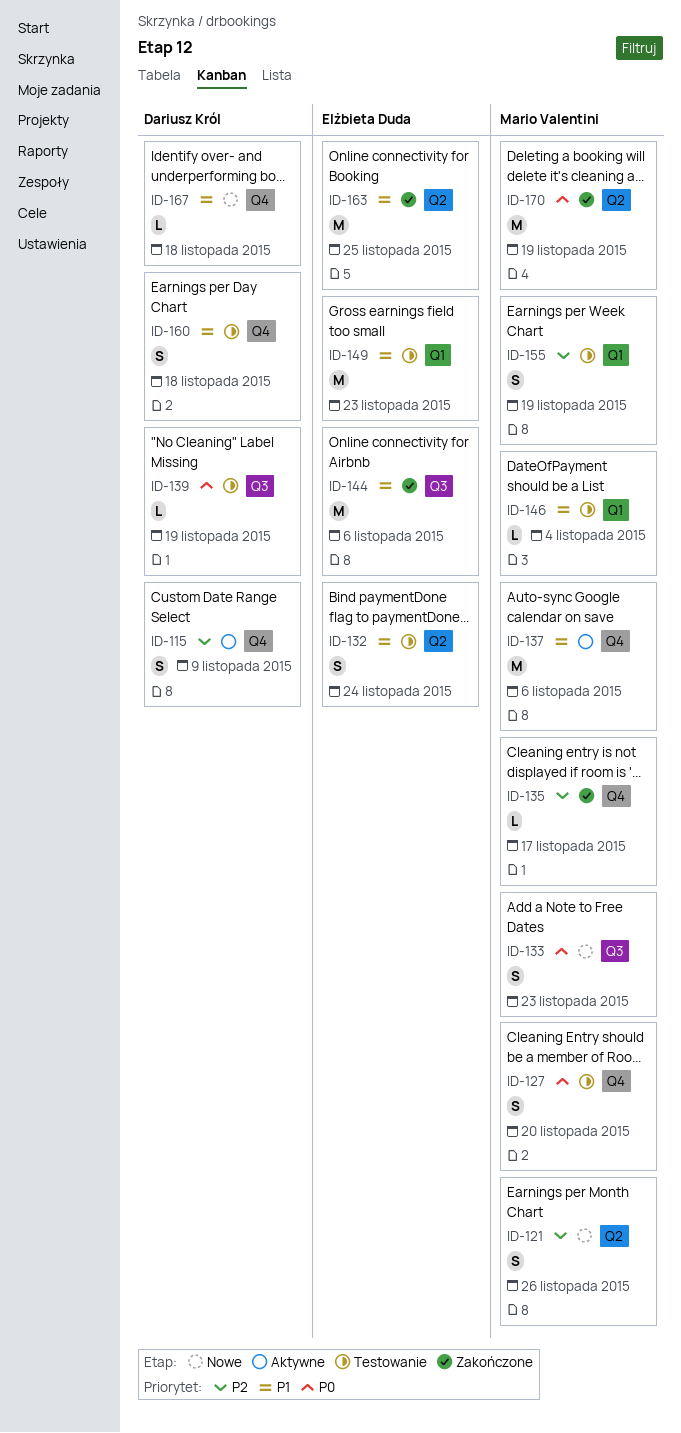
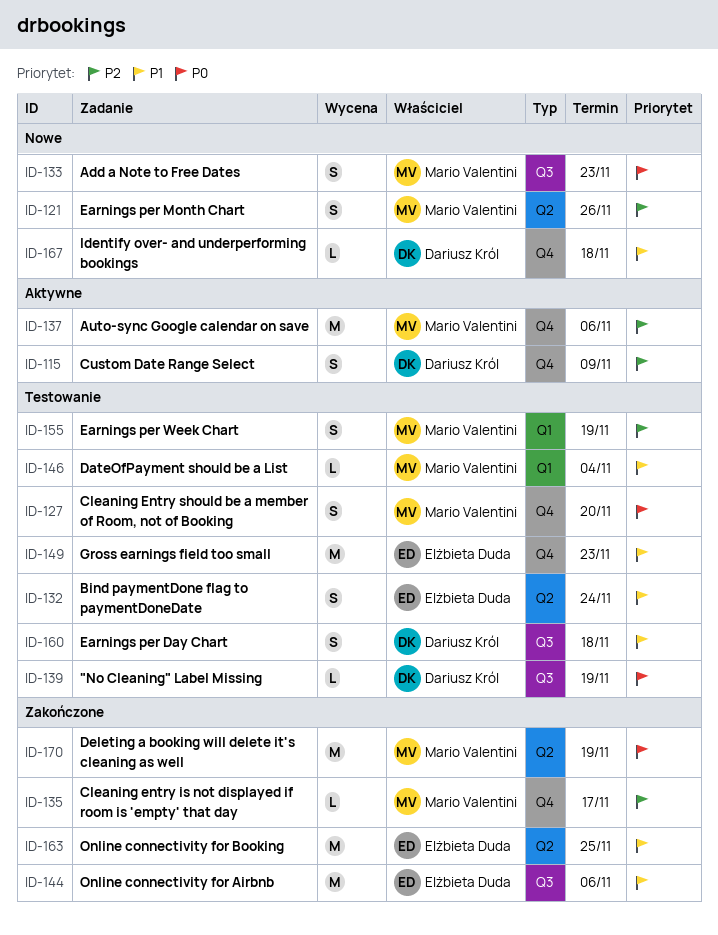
ID-137, priority: P1 -> P2
ID-149, label: Q1 -> Q4
ID-160, label: Q4 -> Q3

